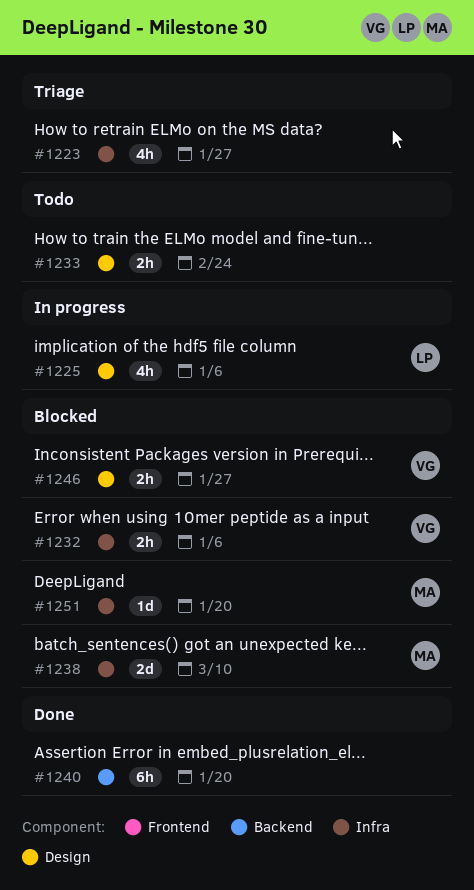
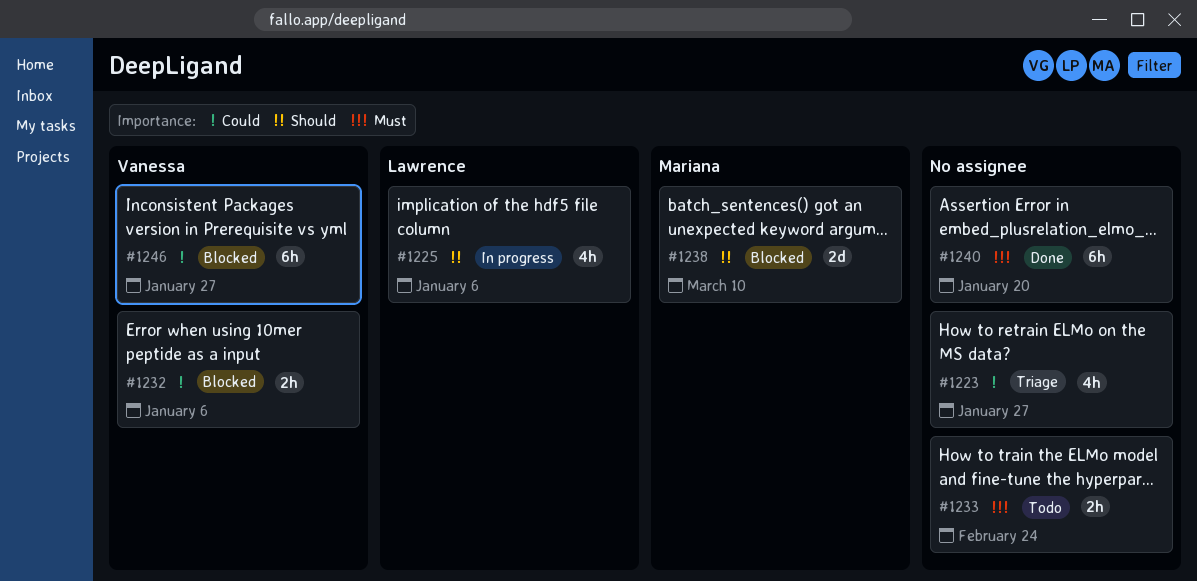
#1246, estimate: 2h -> 6h
#1251: present -> none

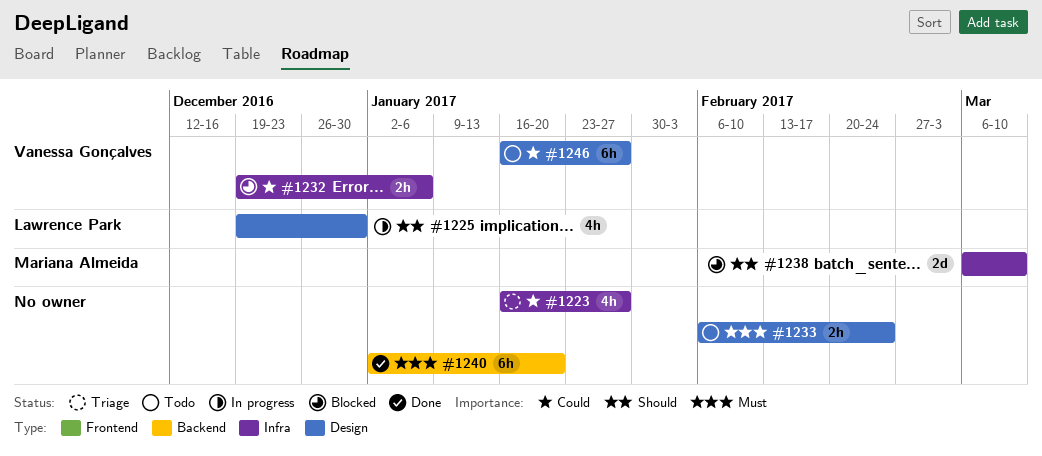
#1225, due: Jan 6 -> Dec 30
#1246, status: Blocked -> Todo

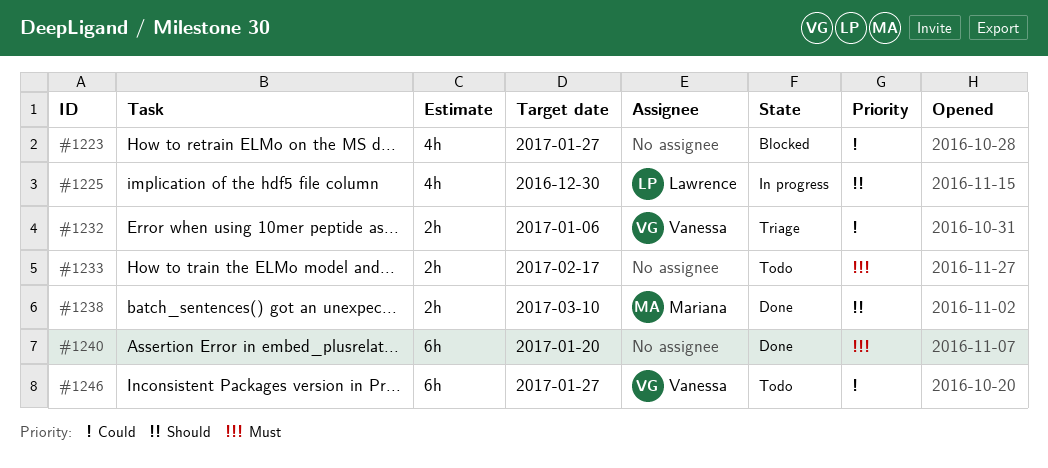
#1223, status: Triage -> Blocked
#1232, status: Blocked -> Triage
#1233, due: Feb 24 -> Feb 17
#1238, status: Blocked -> Done
#1238, estimate: 2d -> 2h

